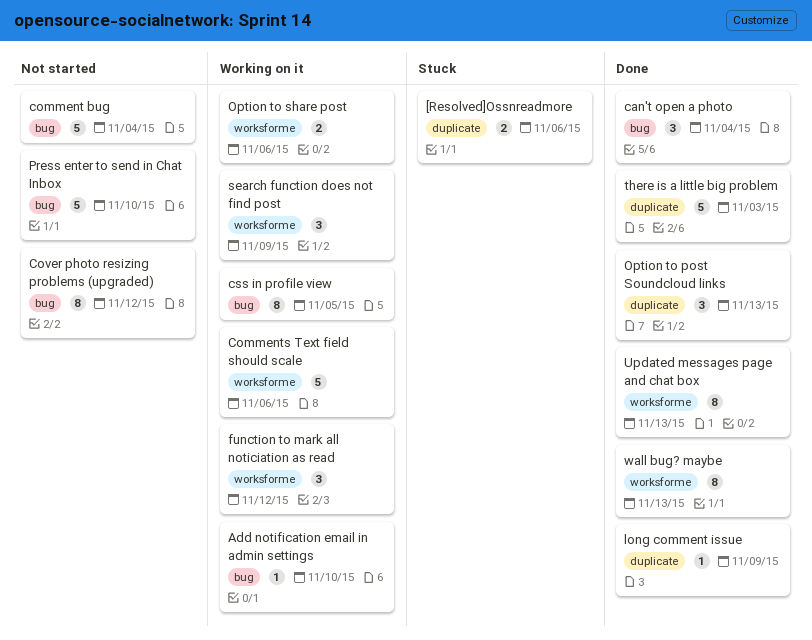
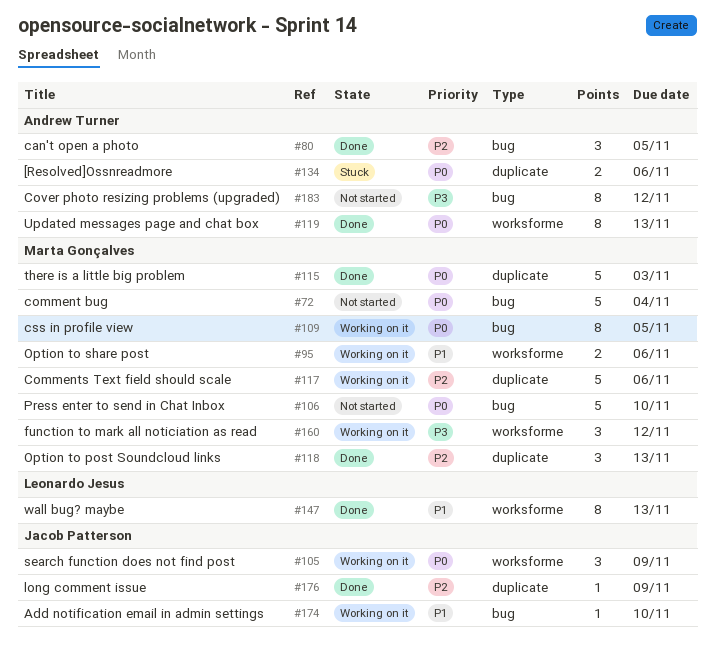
can't open a photo, due: Nov 4 -> Nov 5
Comments Text field should scale, label: worksforme -> duplicate

